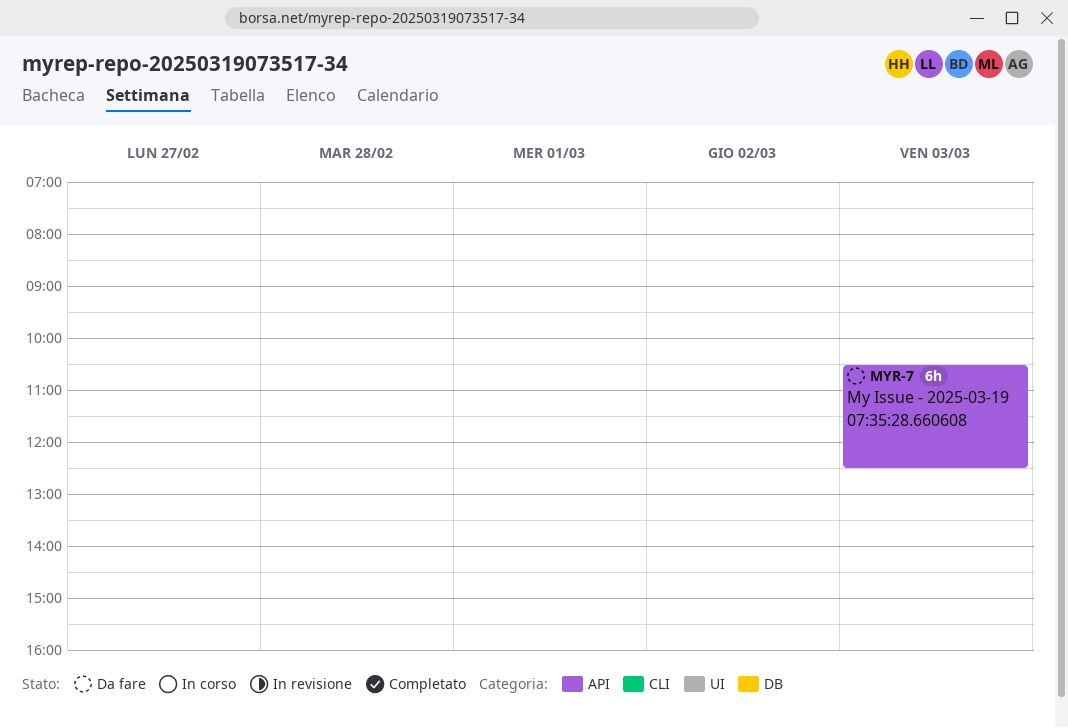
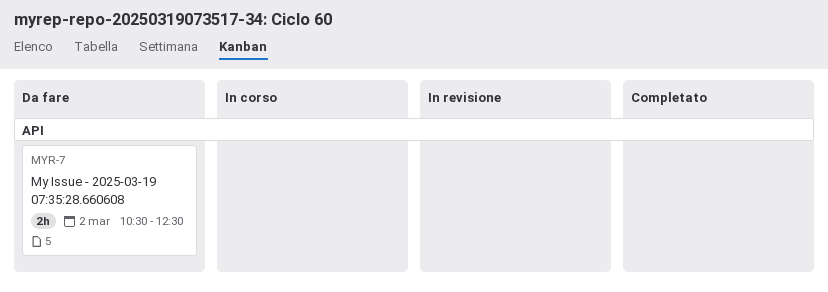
MYR-7, estimate: 6h -> 2h
MYR-7, day: Mar 3 -> Mar 2

